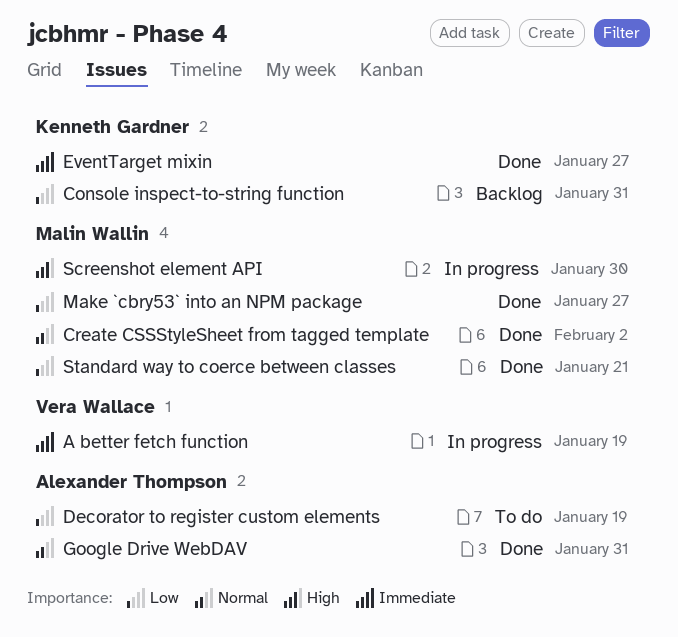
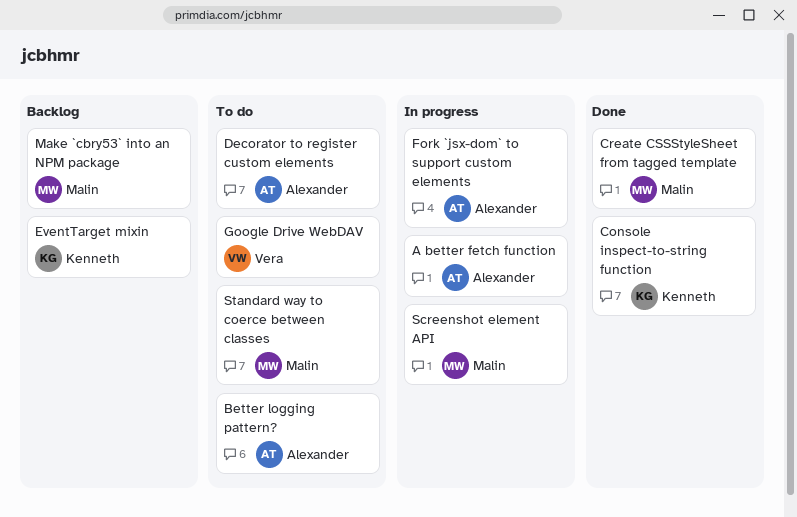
A better fetch function, owner: Vera Wallace -> Alexander Thompson
Better logging pattern?: none -> present
Console inspect-to-string function, status: Backlog -> Done
EventTarget mixin, status: Done -> Backlog
Fork `jsx-dom` to support custom elements: none -> present
Google Drive WebDAV, status: Done -> To do
Google Drive WebDAV, owner: Alexander Thompson -> Vera Wallace
Make `cbry53` into an NPM package, status: Done -> Backlog
Standard way to coerce between classes, status: Done -> To do

